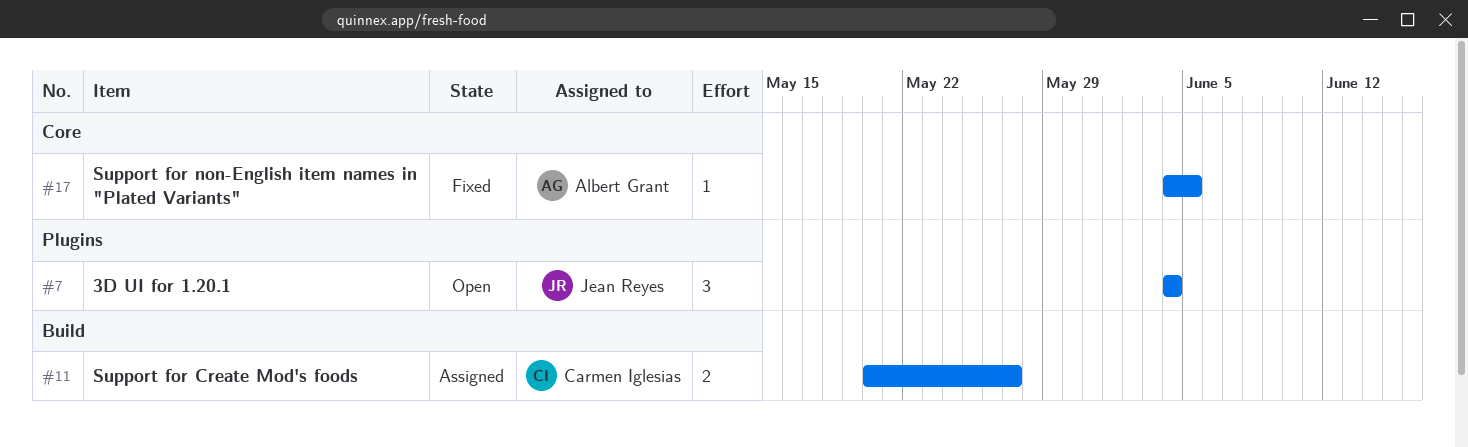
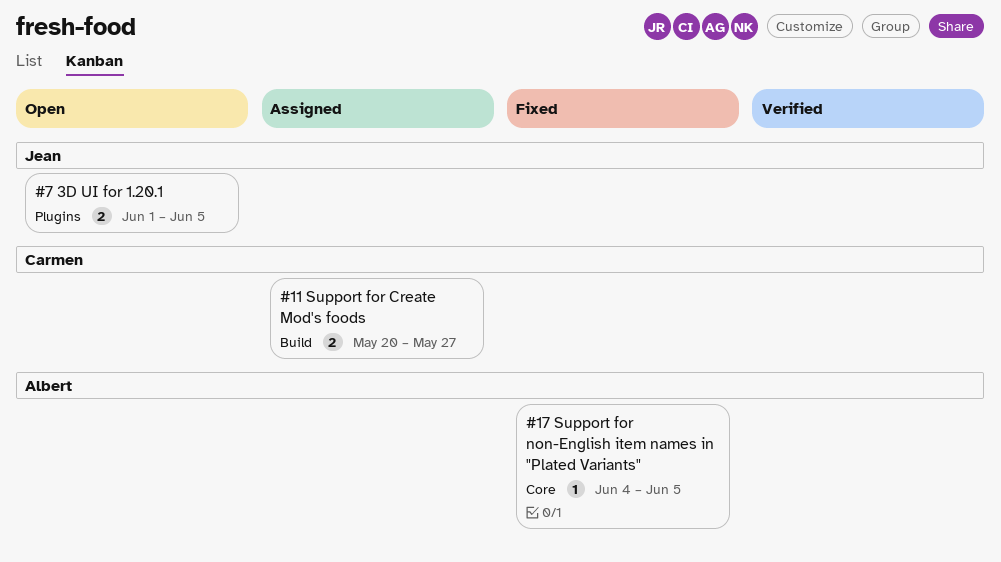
#7, estimate: 3 -> 2
#7, start: Jun 4 -> Jun 1
#7, due: Jun 4 -> Jun 5

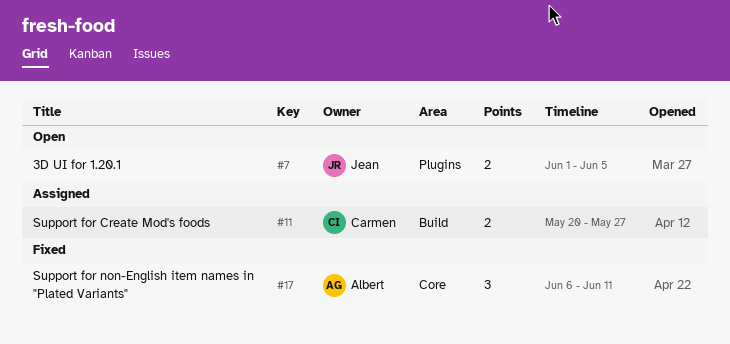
#17, estimate: 1 -> 3
#17, start: Jun 4 -> Jun 6
#17, due: Jun 5 -> Jun 11

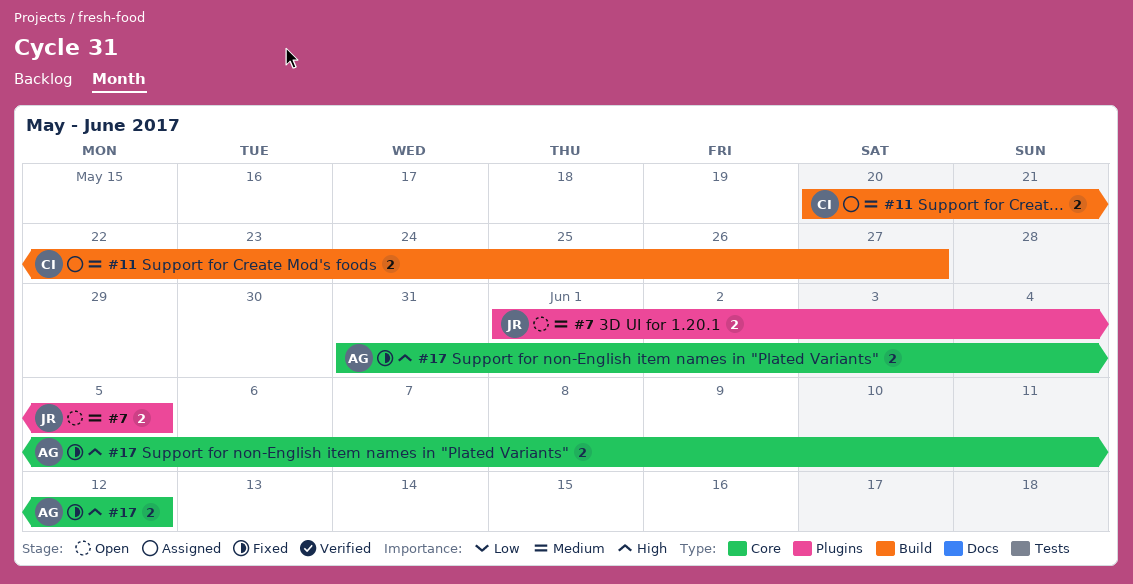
#17, estimate: 3 -> 2
#17, start: Jun 6 -> May 31
#17, due: Jun 11 -> Jun 12

